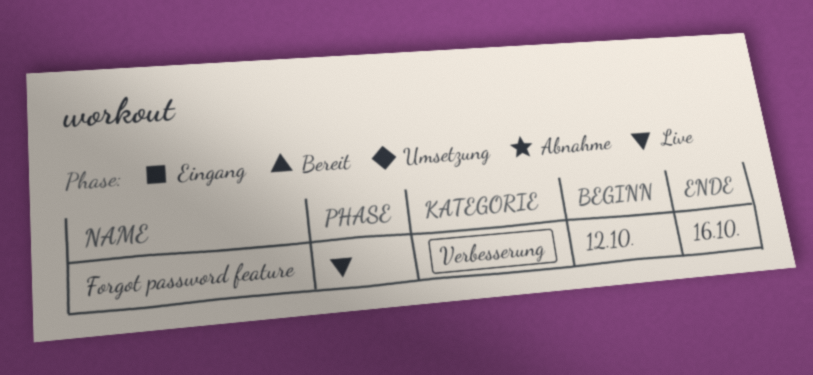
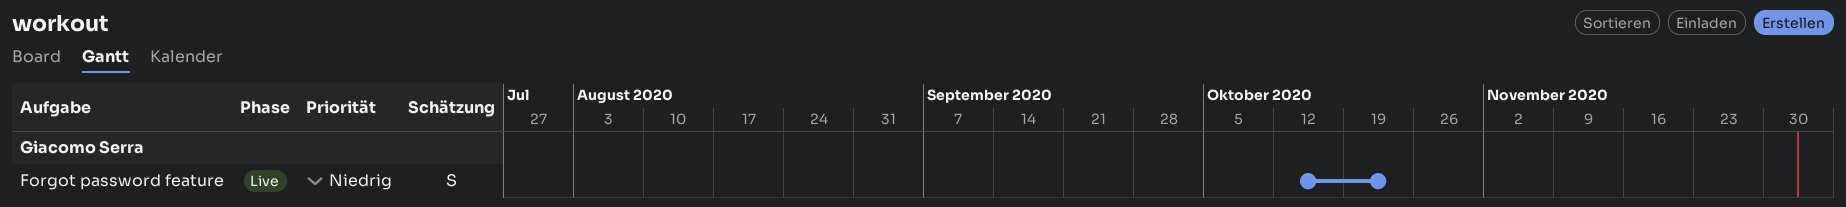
Forgot password feature, due: Oct 16 -> Oct 23

